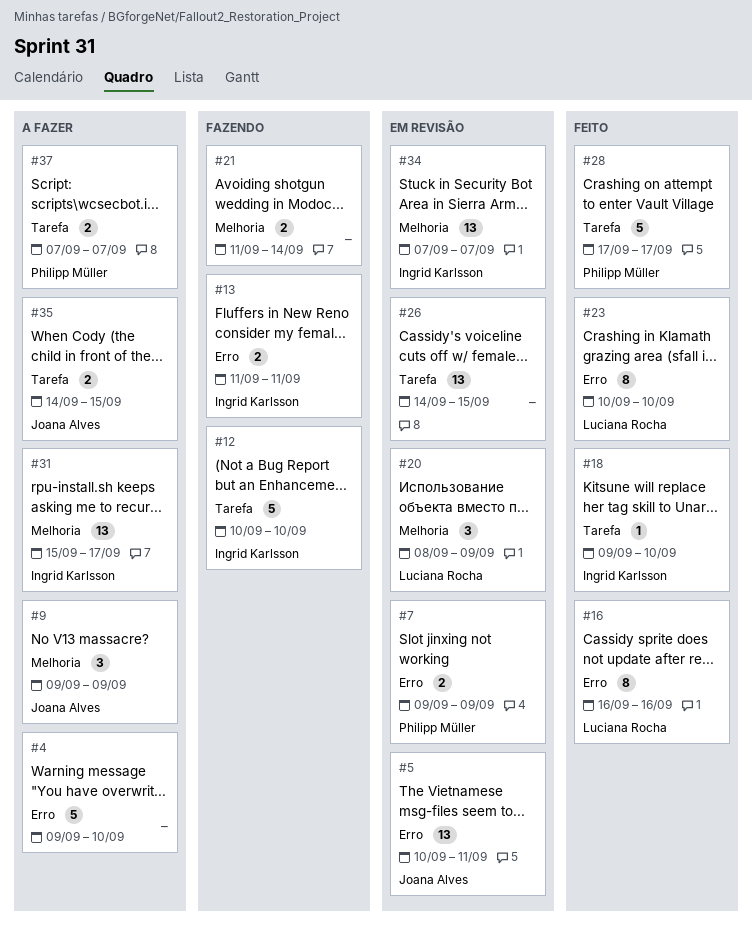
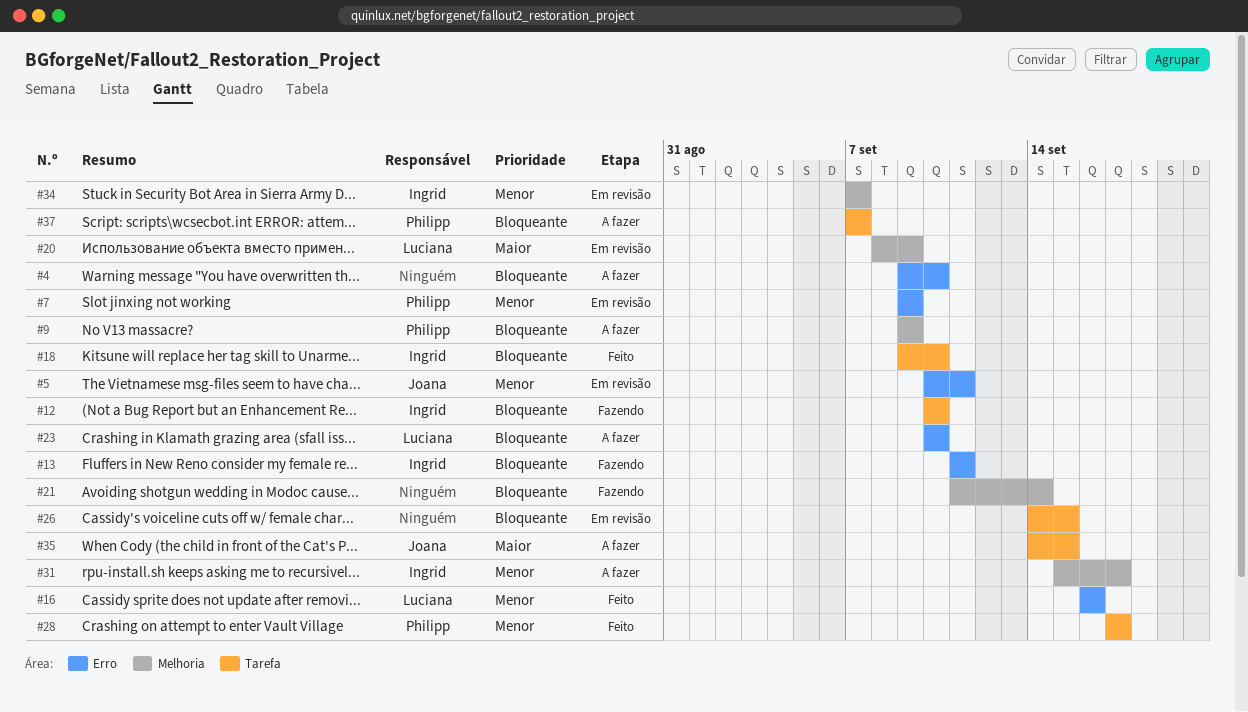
#9, owner: Joana Alves -> Philipp Müller
#23, status: Feito -> A fazer

